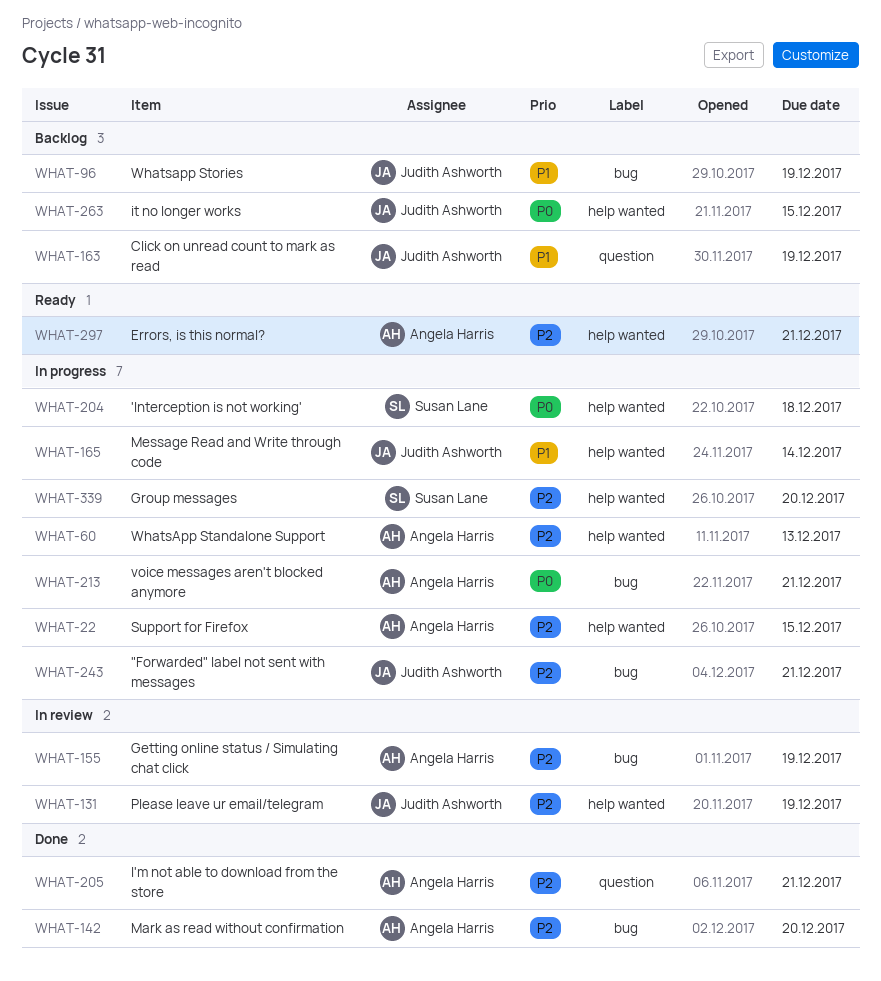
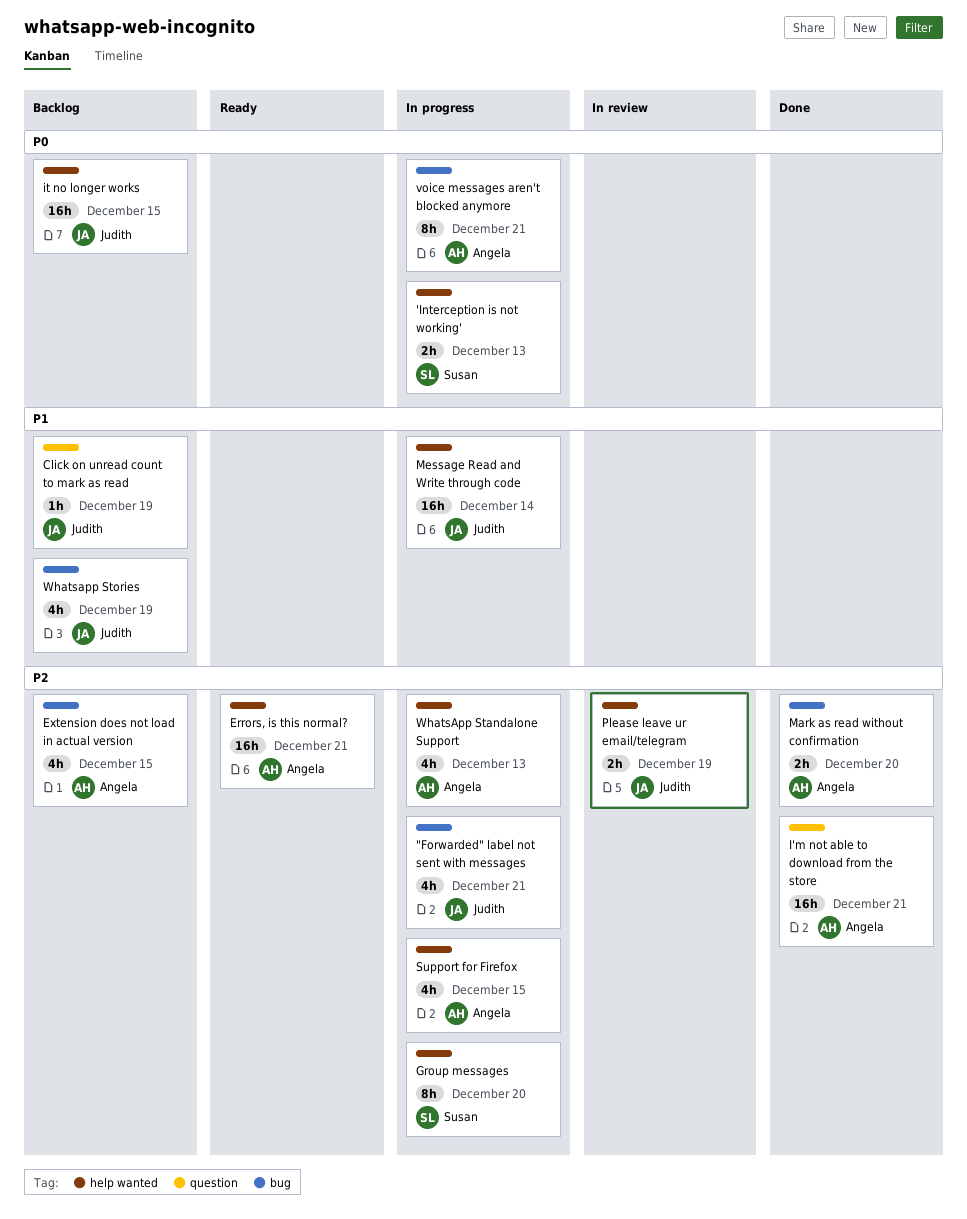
'Interception is not working', due: Dec 18 -> Dec 13
Extension does not load in actual version: none -> present
Getting online status / Simulating chat click: present -> none

